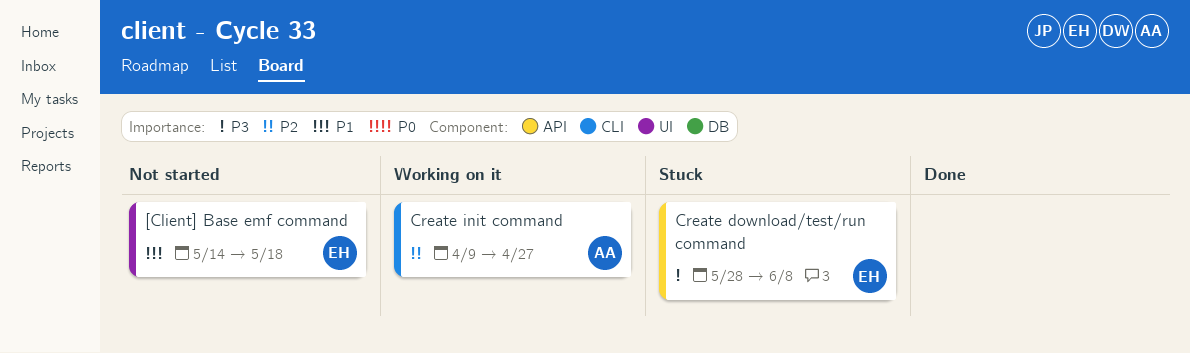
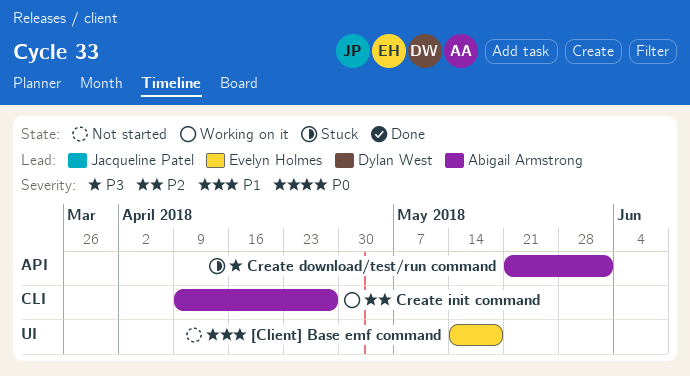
Create download/test/run command, owner: Evelyn Holmes -> Abigail Armstrong
Create download/test/run command, start: May 28 -> May 21
Create download/test/run command, due: Jun 8 -> Jun 1

